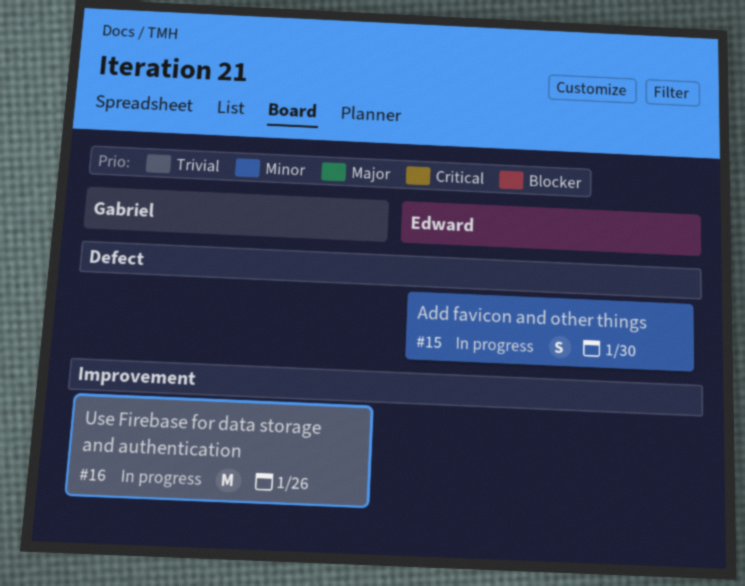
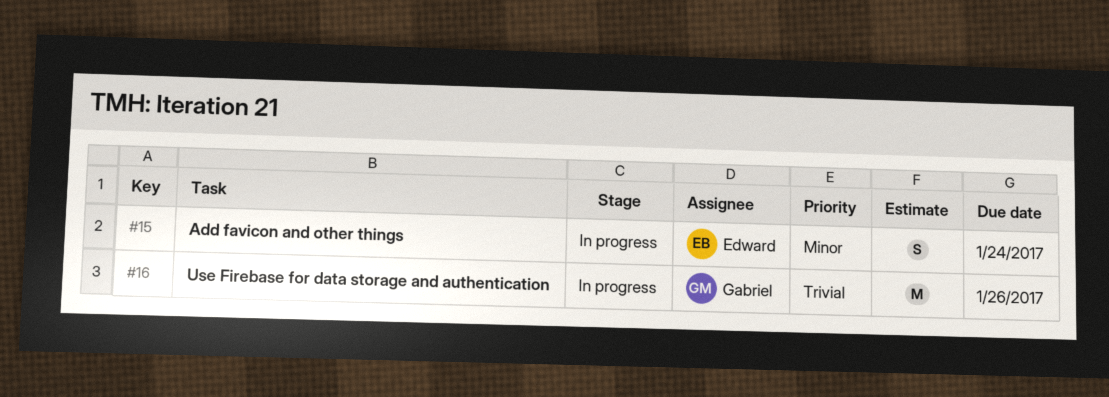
#15, due: Jan 30 -> Jan 24

